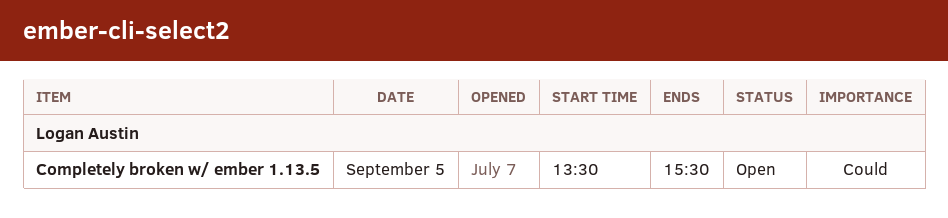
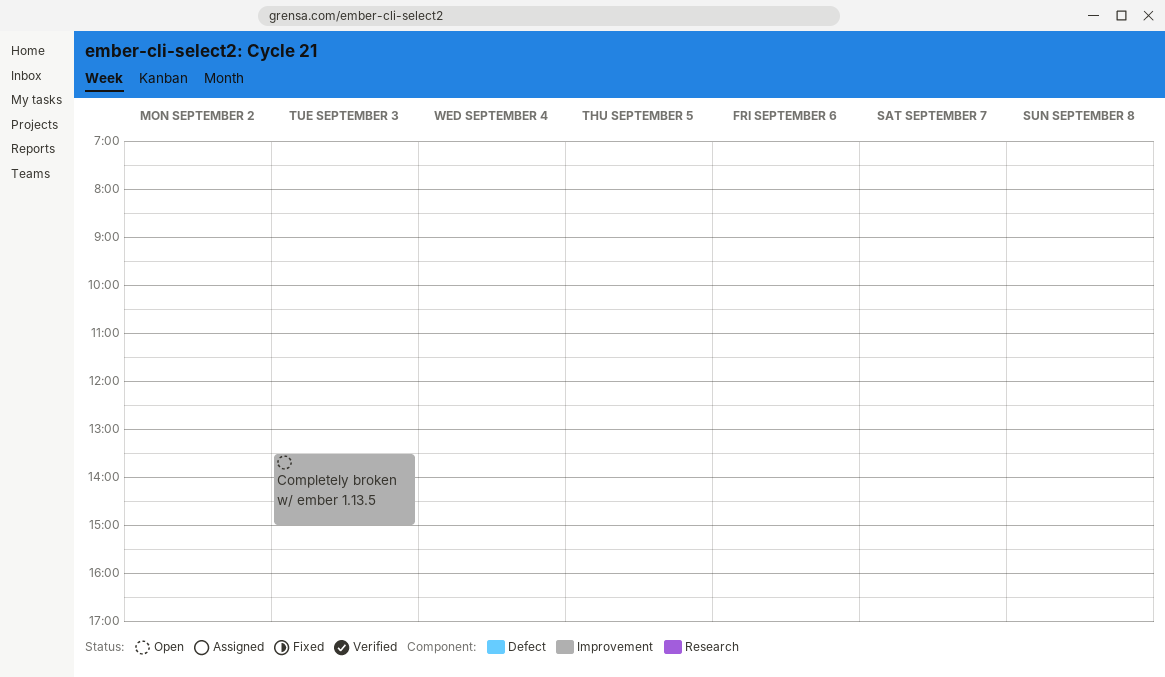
Completely broken w/ ember 1.13.5, day: Sep 5 -> Sep 3
Completely broken w/ ember 1.13.5, ends: 15:30 -> 15:00

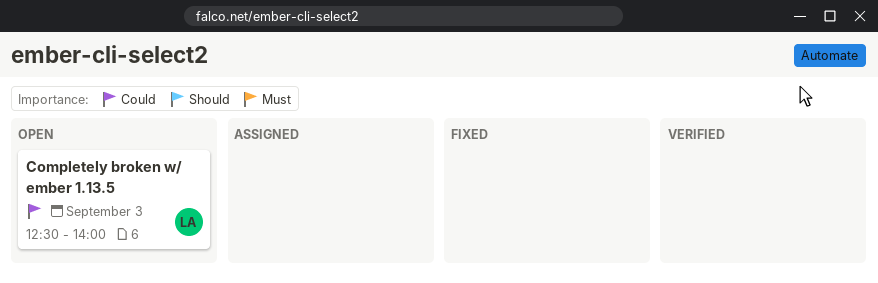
Completely broken w/ ember 1.13.5, begins: 13:30 -> 12:30
Completely broken w/ ember 1.13.5, ends: 15:00 -> 14:00

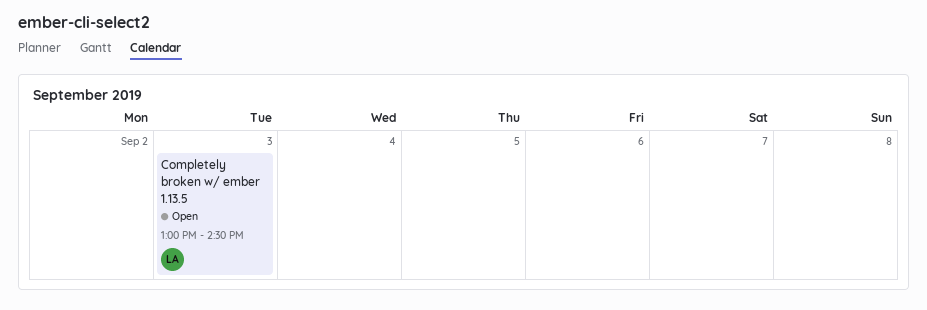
Completely broken w/ ember 1.13.5, begins: 12:30 -> 13:00
Completely broken w/ ember 1.13.5, ends: 14:00 -> 14:30

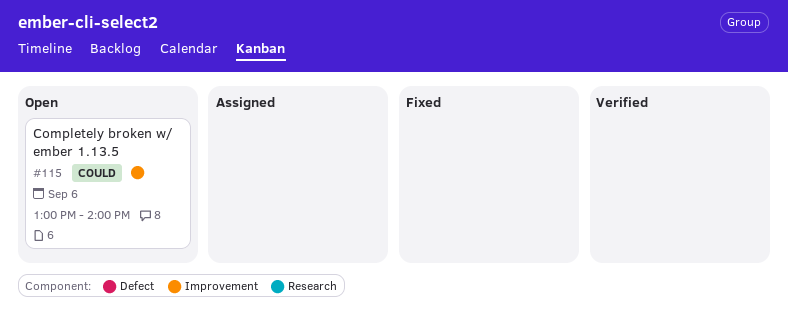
Completely broken w/ ember 1.13.5, day: Sep 3 -> Sep 6
Completely broken w/ ember 1.13.5, ends: 14:30 -> 14:00

